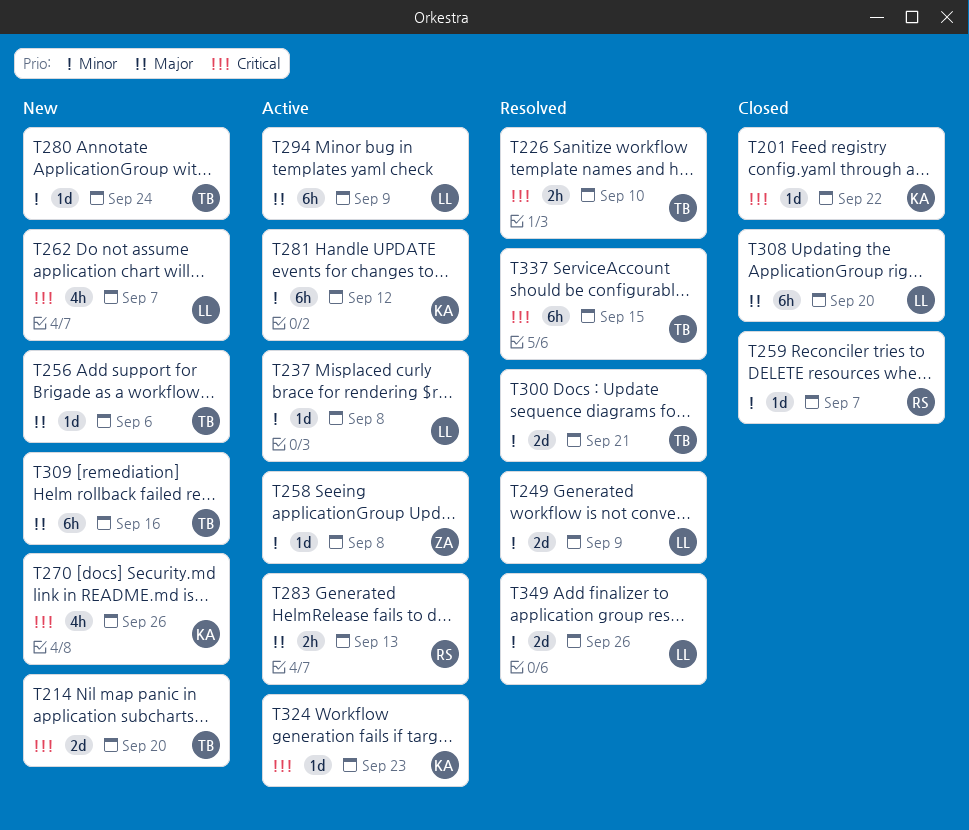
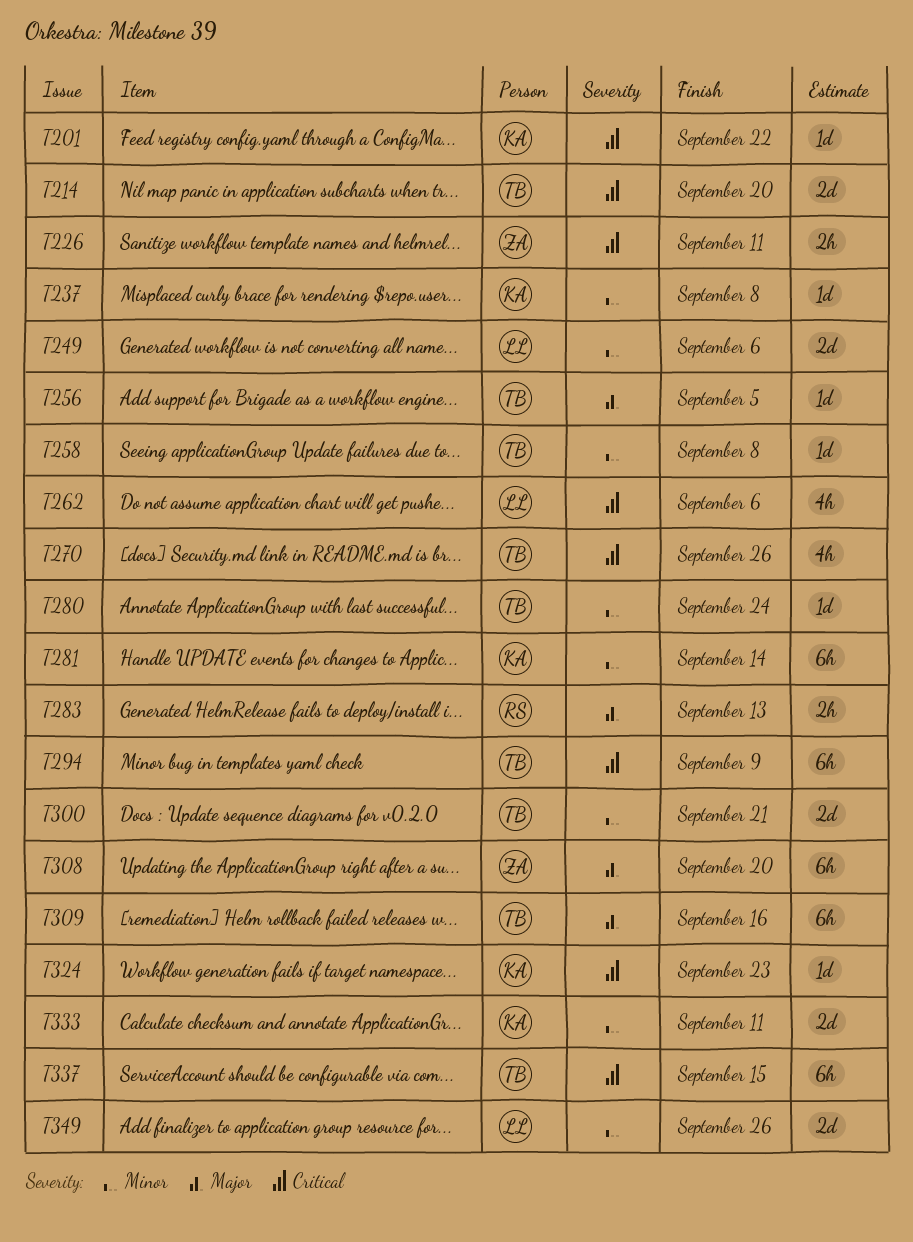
T226, owner: TB -> ZA
T226, due: Sep 10 -> Sep 11
T237, owner: LL -> KA
T249, due: Sep 9 -> Sep 6
T256, due: Sep 6 -> Sep 5
T258, owner: ZA -> TB
T259: present -> none
T262, due: Sep 7 -> Sep 6
T270, owner: KA -> TB
T281, due: Sep 12 -> Sep 14
T294, owner: LL -> TB
T294, priority: Major -> Critical
T308, owner: LL -> ZA
T333: none -> present

